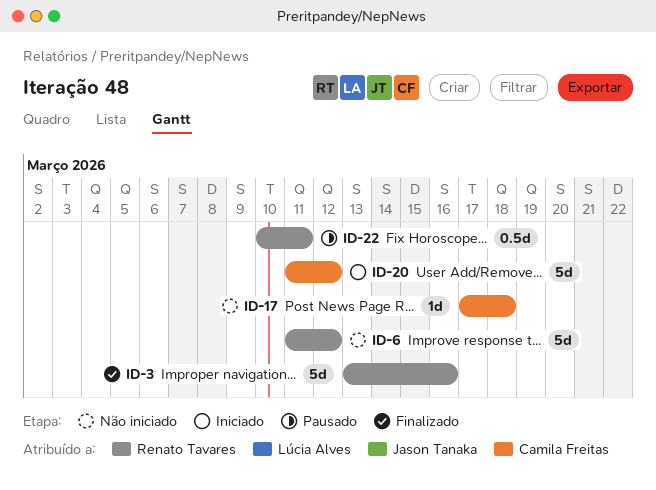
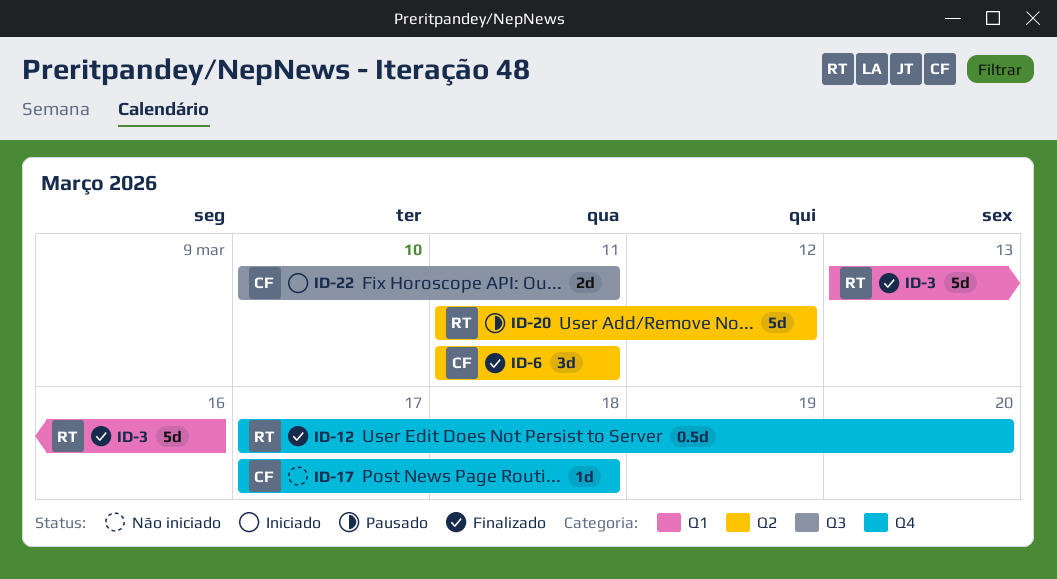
ID-6, status: Não iniciado -> Finalizado
ID-6, owner: Renato Tavares -> Camila Freitas
ID-6, estimate: 5d -> 3d
ID-6, due: Mar 12 -> Mar 11
ID-12: none -> present
ID-20, status: Iniciado -> Pausado
ID-20, owner: Camila Freitas -> Renato Tavares
ID-22, status: Pausado -> Iniciado
ID-22, owner: Renato Tavares -> Camila Freitas
ID-22, estimate: 0.5d -> 2d

